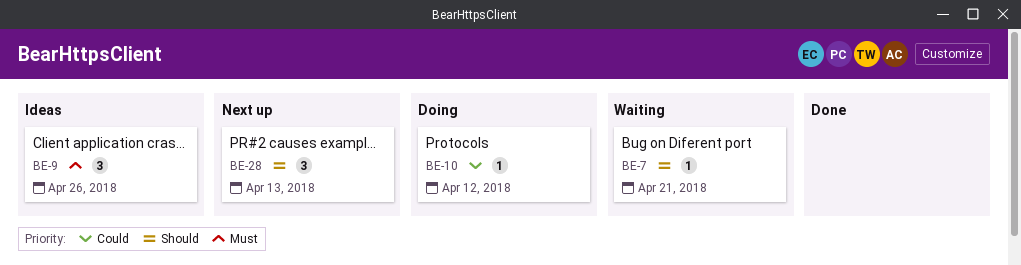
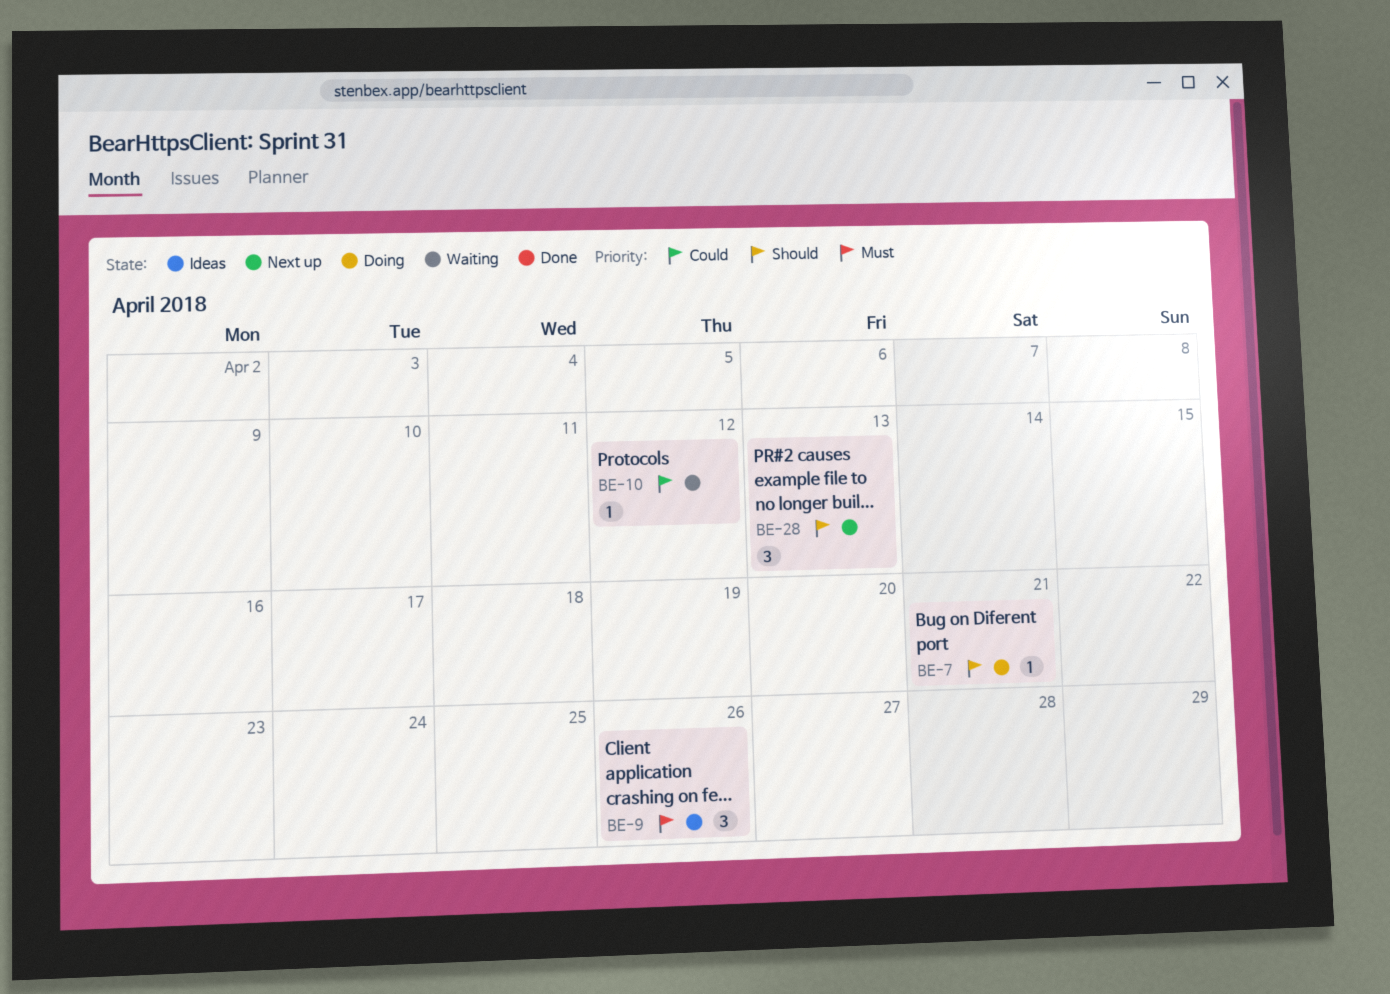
BE-7, status: Waiting -> Doing
BE-10, status: Doing -> Waiting

